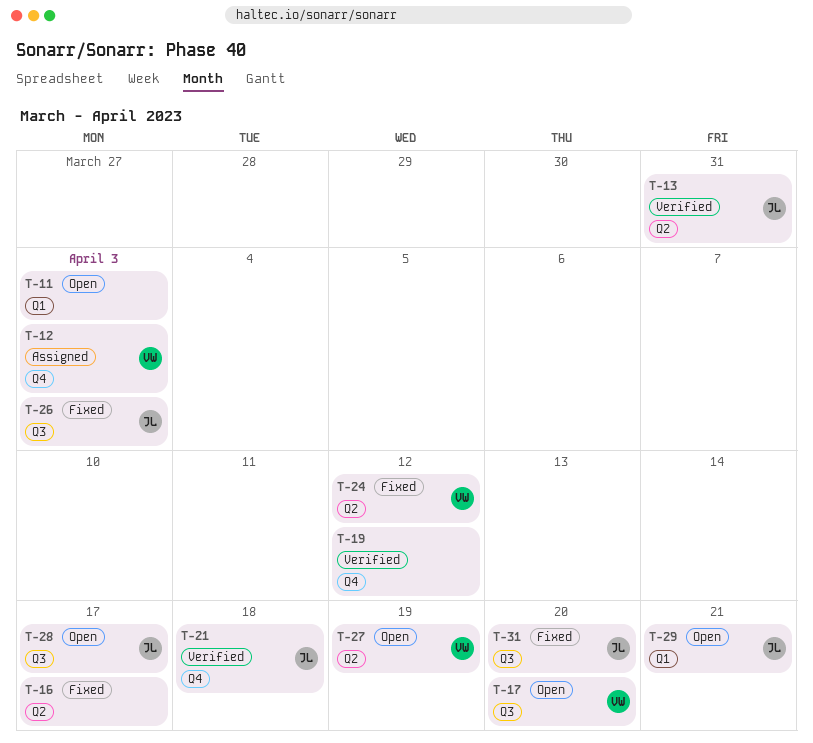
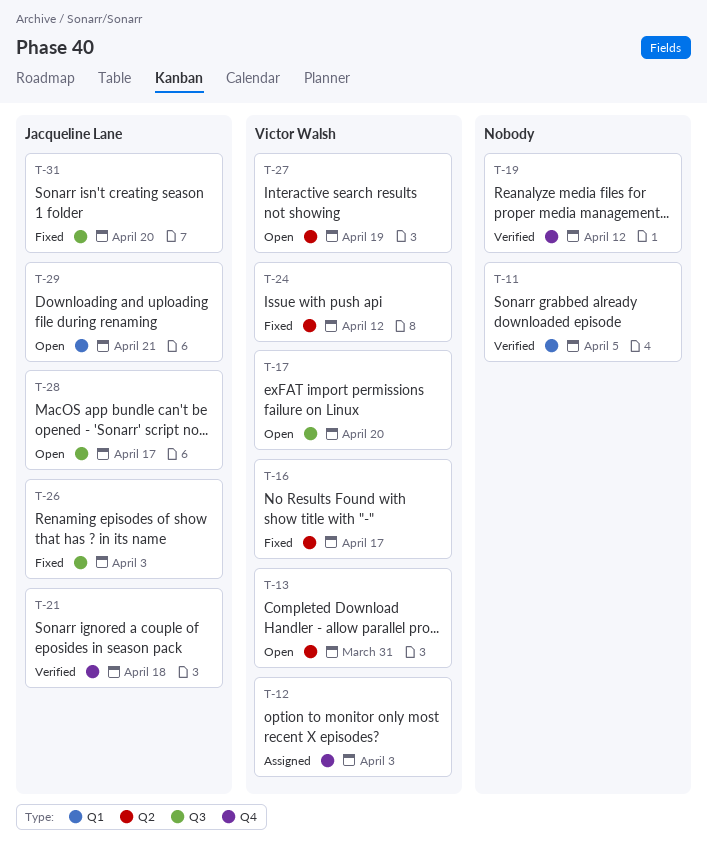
T-11, status: Open -> Verified
T-11, due: Apr 3 -> Apr 5
T-13, status: Verified -> Open
T-13, owner: Jacqueline Lane -> Victor Walsh
T-16, owner: none -> Victor Walsh

